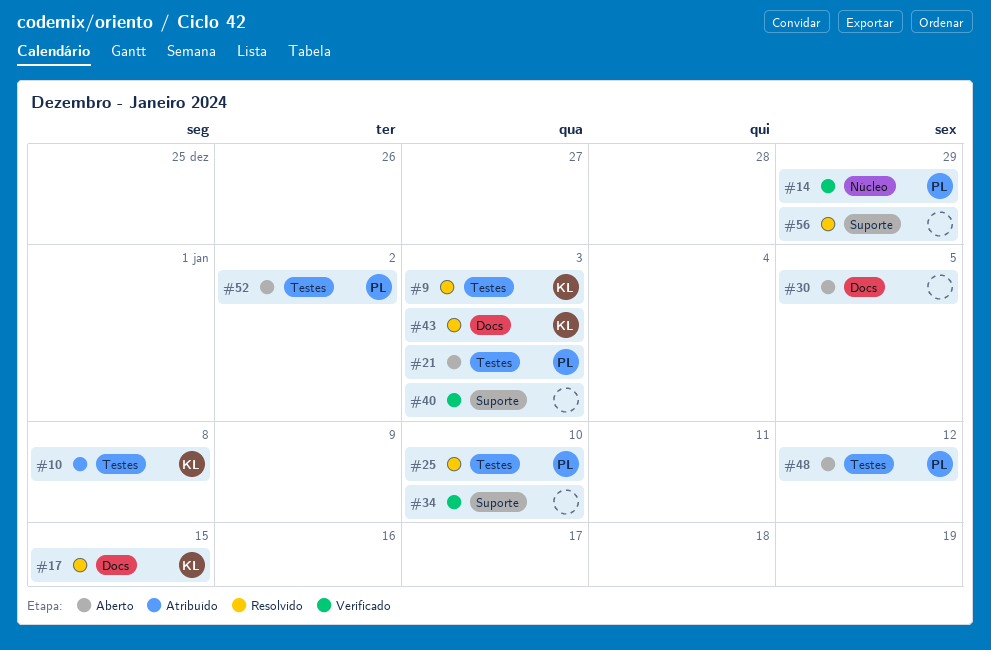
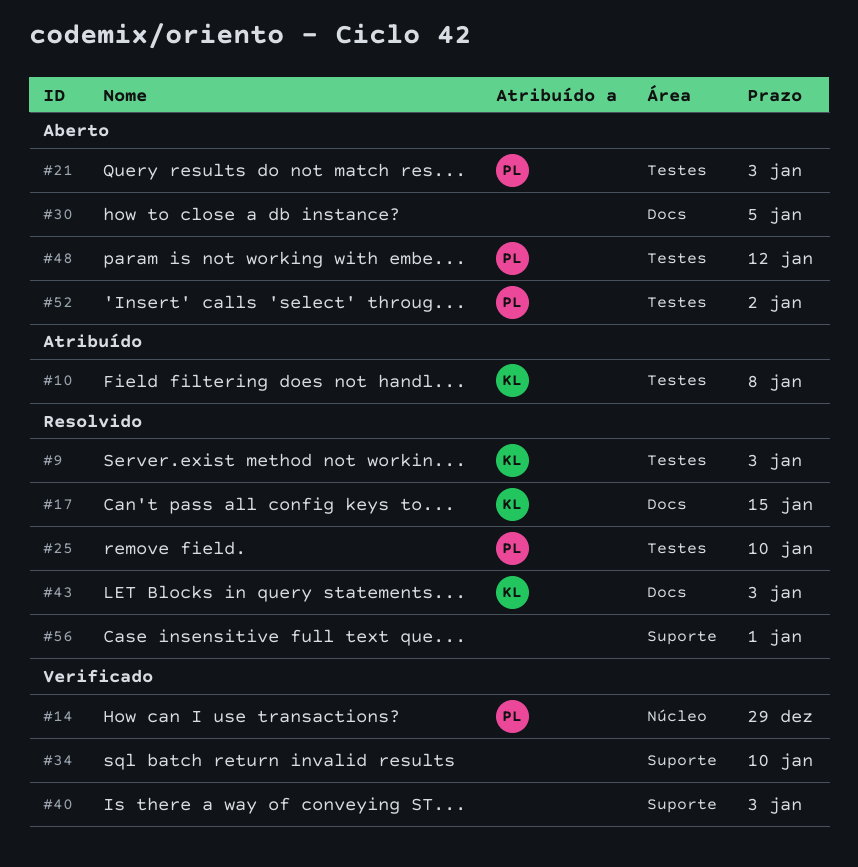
#56, due: Dec 29 -> Jan 1

